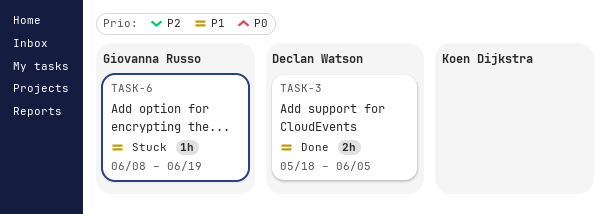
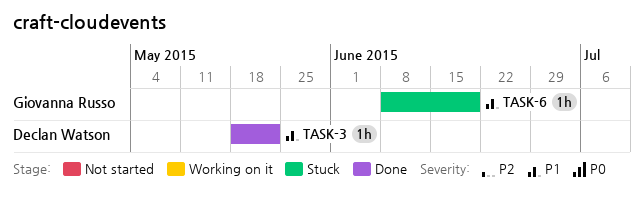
TASK-3, estimate: 2h -> 1h
TASK-3, due: Jun 5 -> May 22

